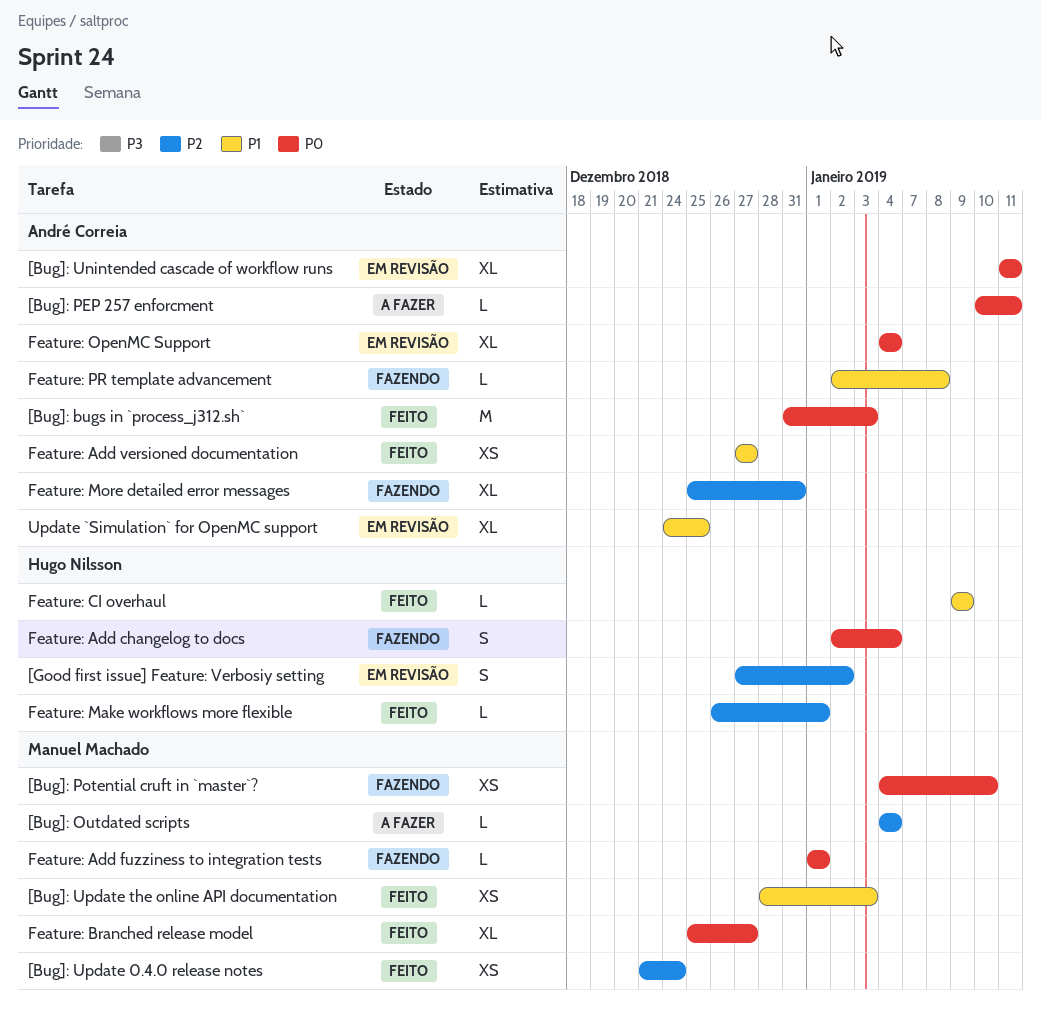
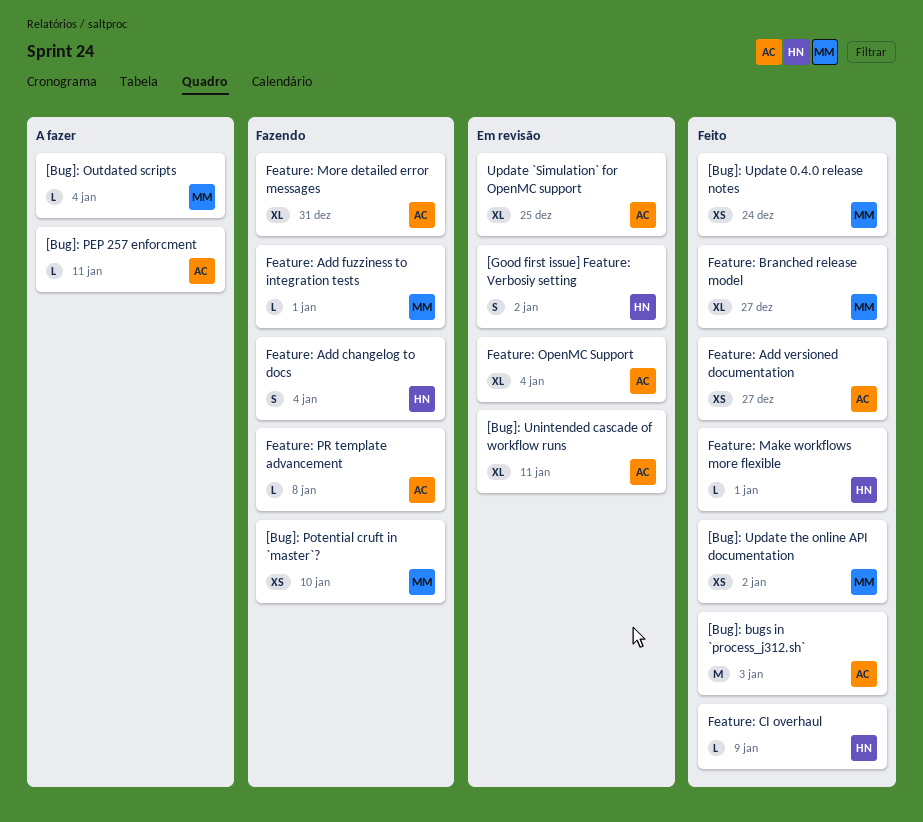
[Bug]: Update the online API documentation, due: Jan 3 -> Jan 2

